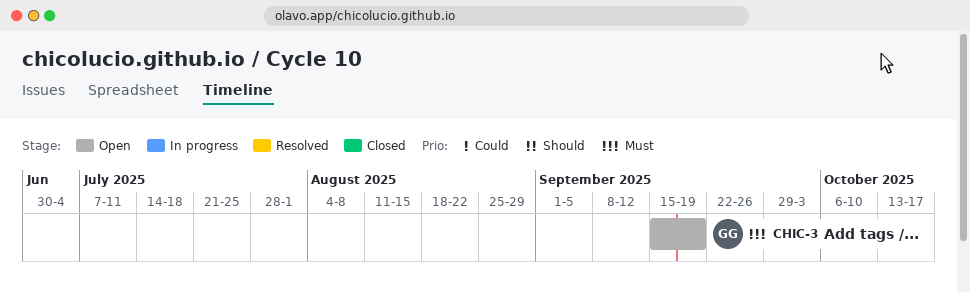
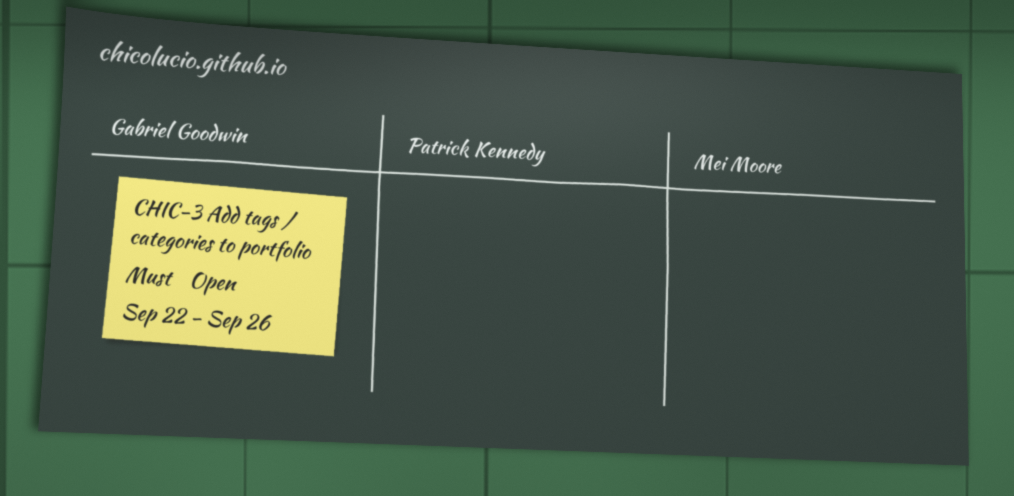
CHIC-3, start: Sep 15 -> Sep 22
CHIC-3, due: Sep 19 -> Sep 26

